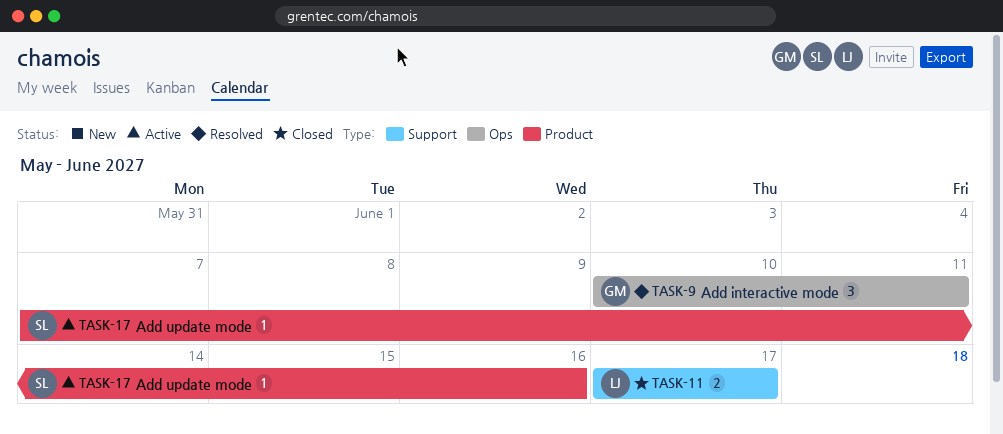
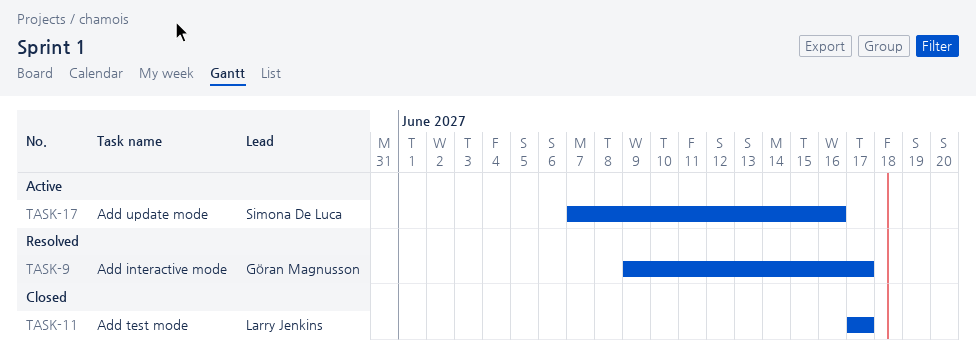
TASK-9, start: Jun 10 -> Jun 9
TASK-9, due: Jun 11 -> Jun 17

